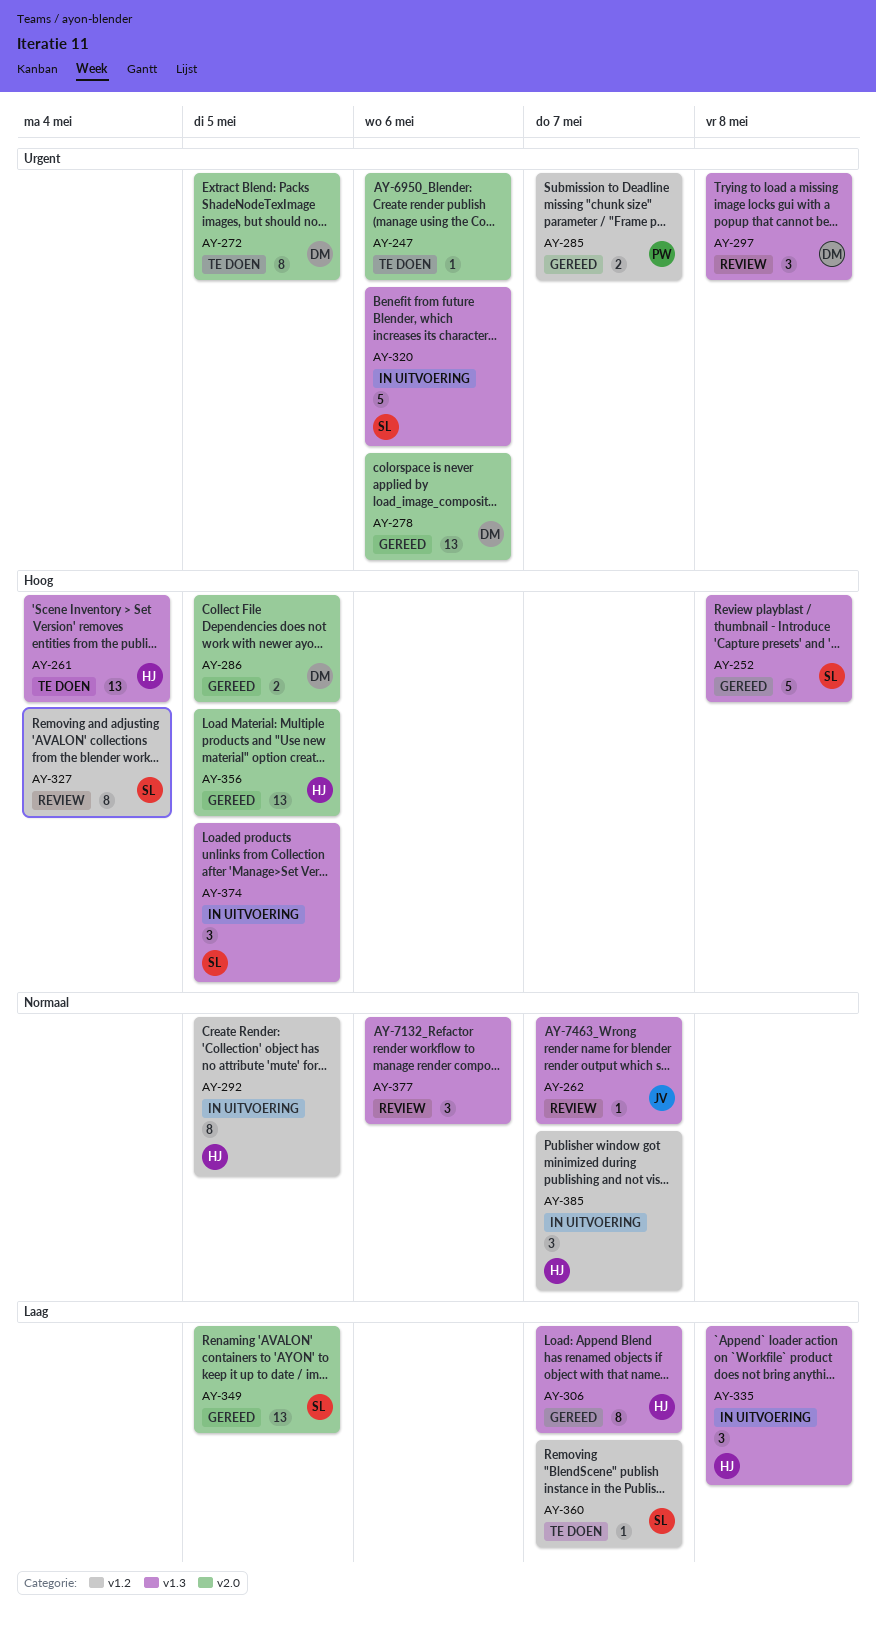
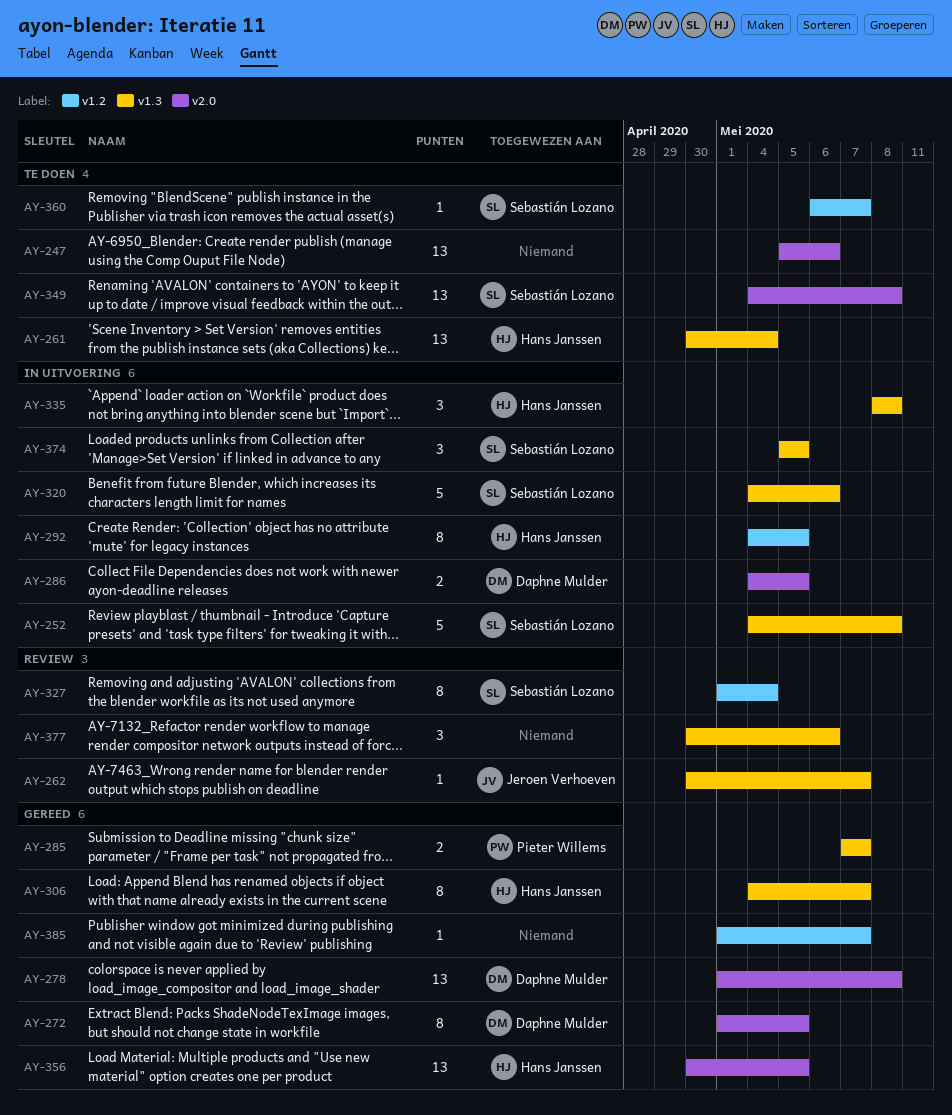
AY-247, estimate: 1 -> 13
AY-252, status: Gereed -> In uitvoering
AY-272, status: Te doen -> Gereed
AY-278, due: May 6 -> May 8
AY-285, label: v1.2 -> v1.3
AY-286, status: Gereed -> In uitvoering
AY-297: present -> none
AY-349, status: Gereed -> Te doen
AY-349, due: May 5 -> May 8
AY-385, status: In uitvoering -> Gereed
AY-385, owner: Hans Janssen -> none
AY-385, estimate: 3 -> 1

